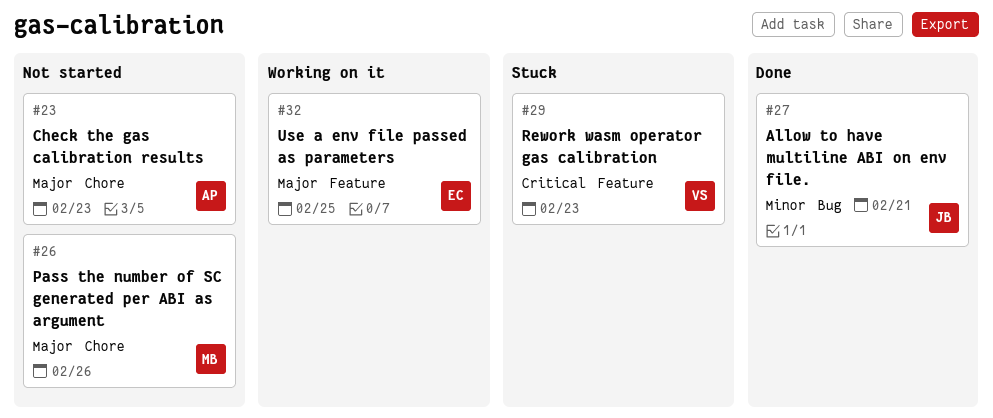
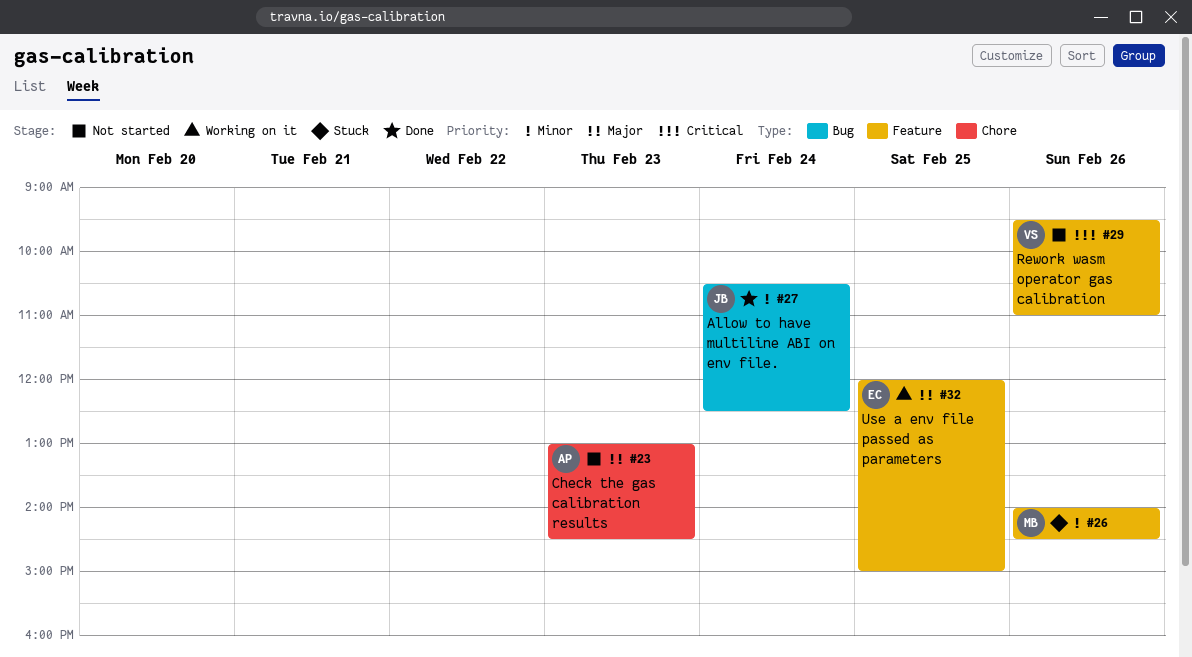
#26, status: Not started -> Stuck
#26, priority: Major -> Minor
#26, label: Chore -> Feature
#27, day: Feb 21 -> Feb 24
#29, status: Stuck -> Not started
#29, day: Feb 23 -> Feb 26

